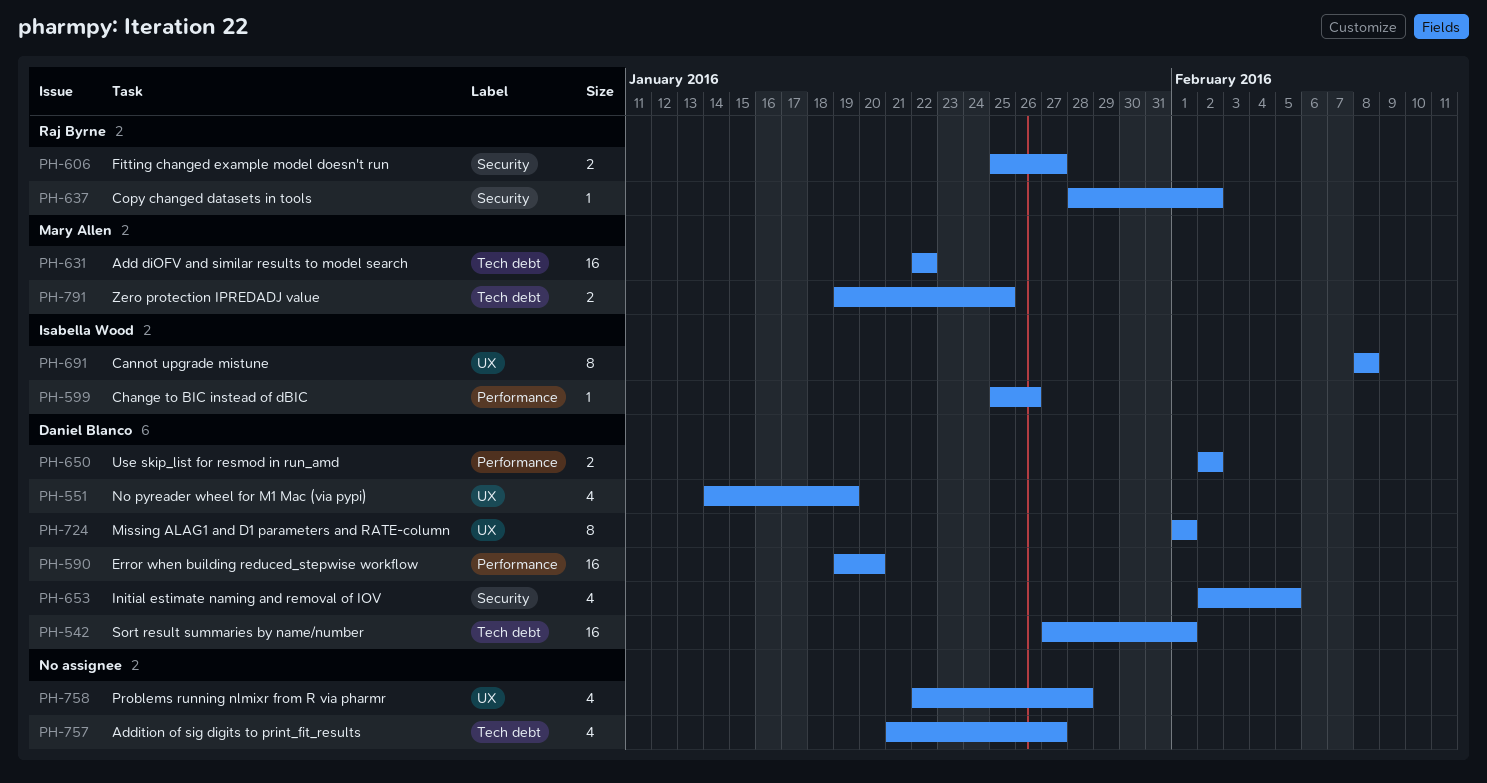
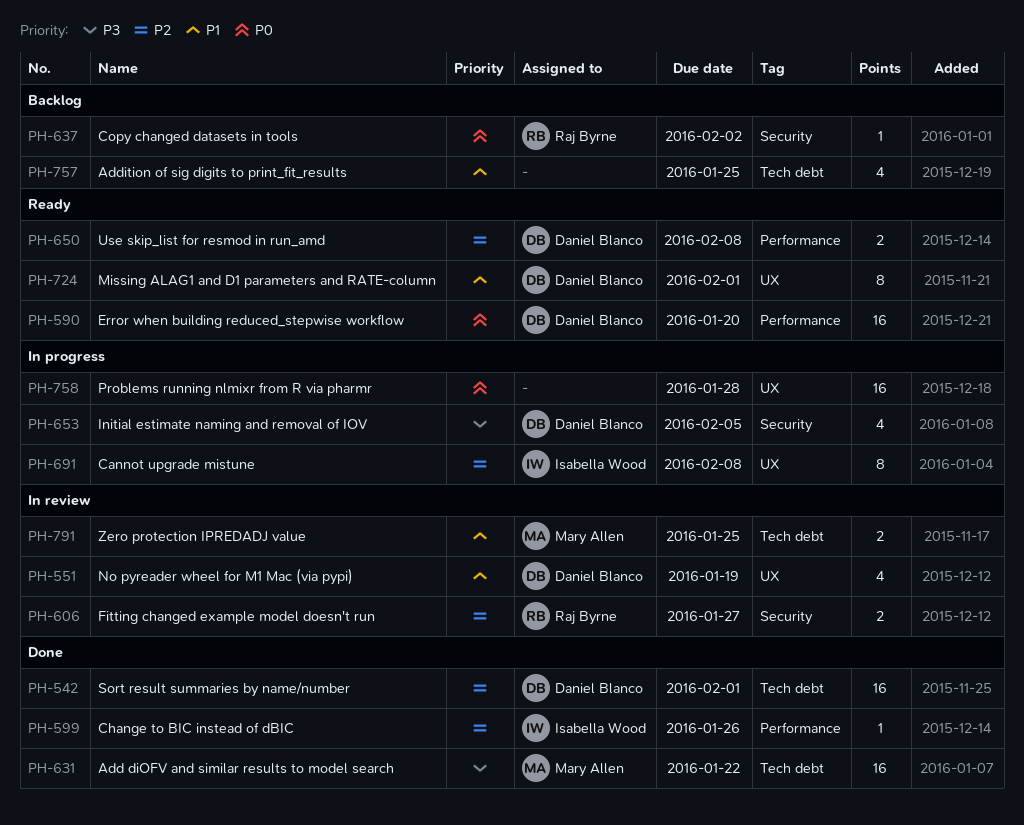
PH-650, due: Feb 2 -> Feb 8
PH-757, due: Jan 27 -> Jan 25
PH-758, estimate: 4 -> 16

